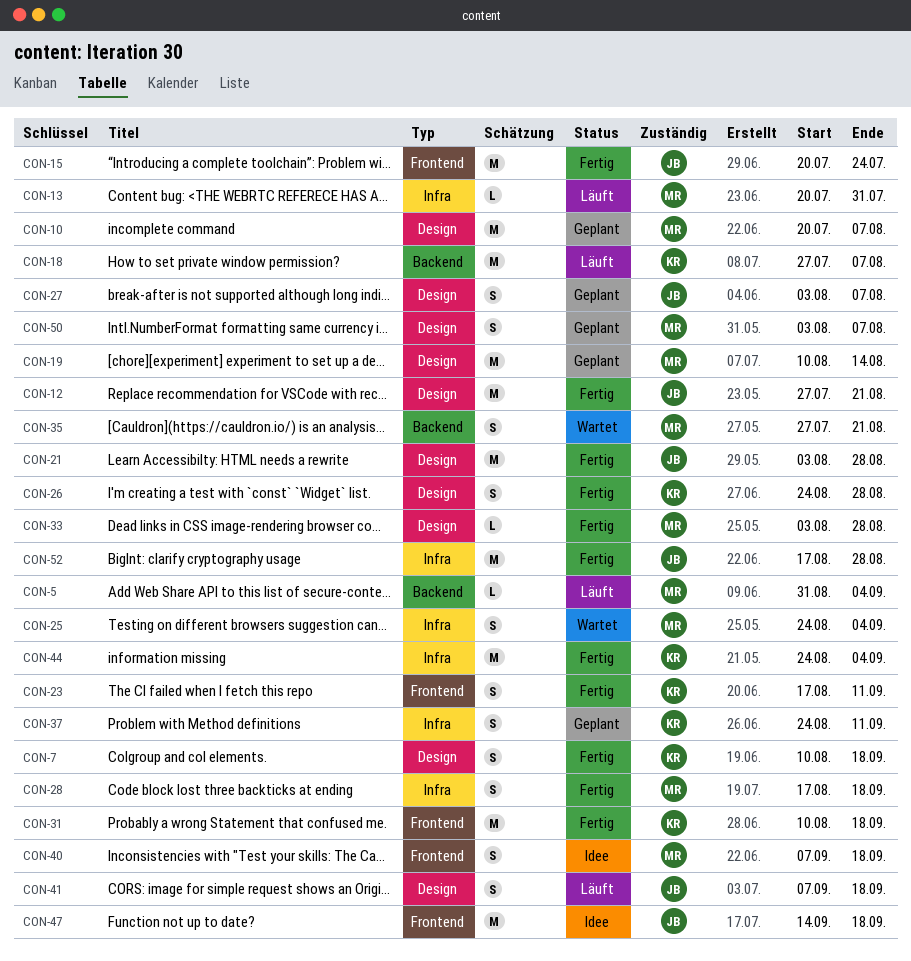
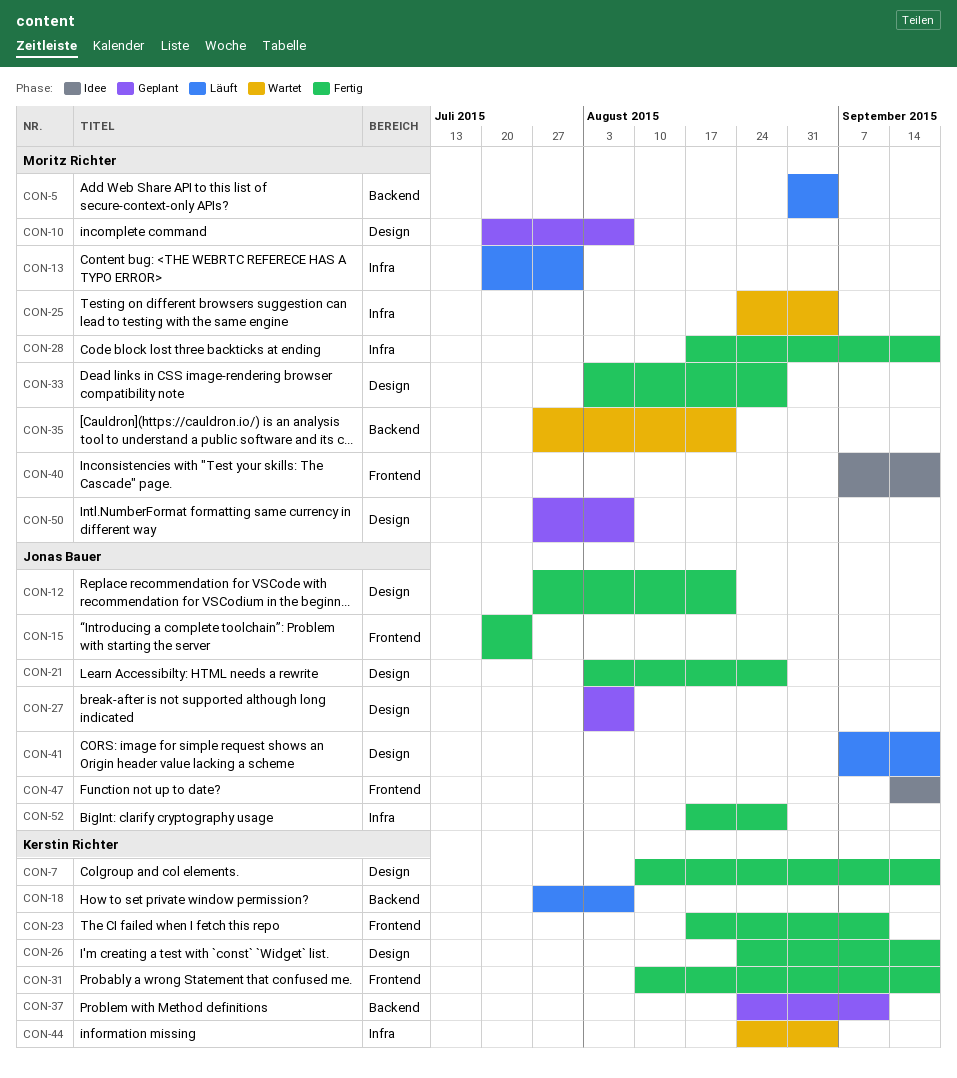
CON-19: present -> none
CON-26, due: Aug 28 -> Sep 18
CON-37, label: Infra -> Backend
CON-44, status: Fertig -> Wartet
CON-50, start: Aug 3 -> Jul 27

